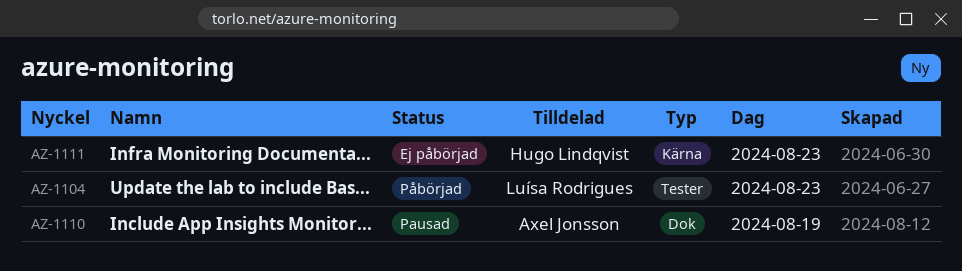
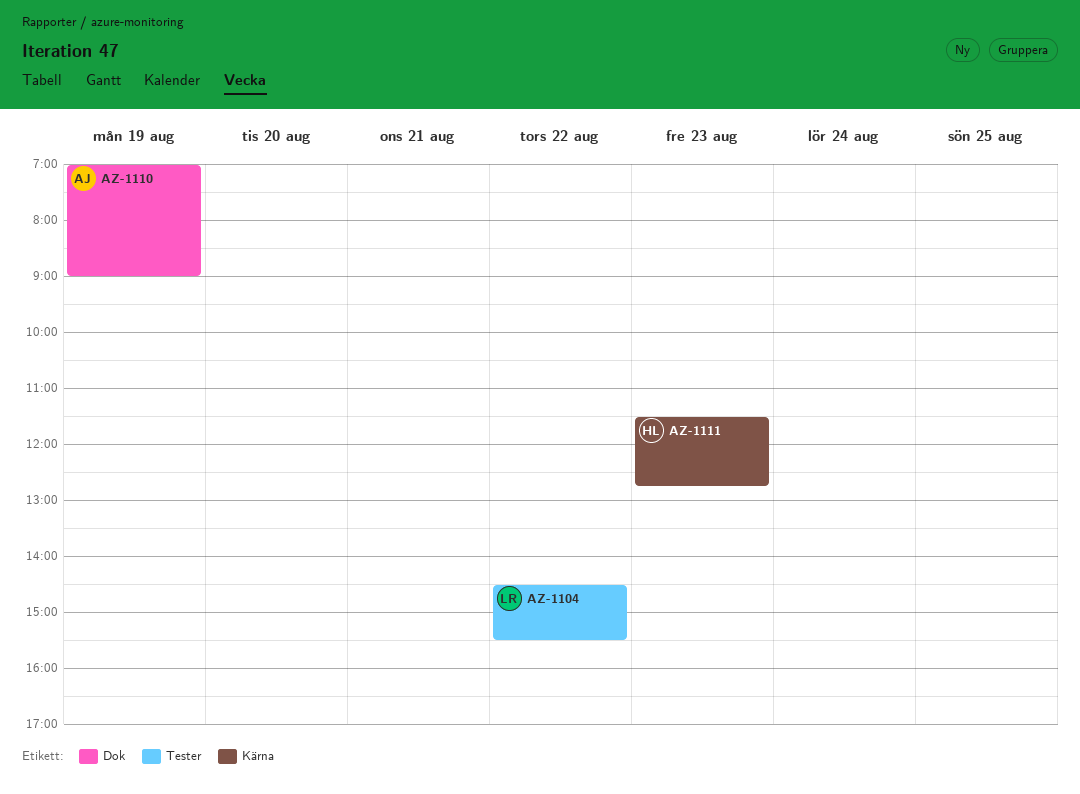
AZ-1104, day: Aug 23 -> Aug 22

